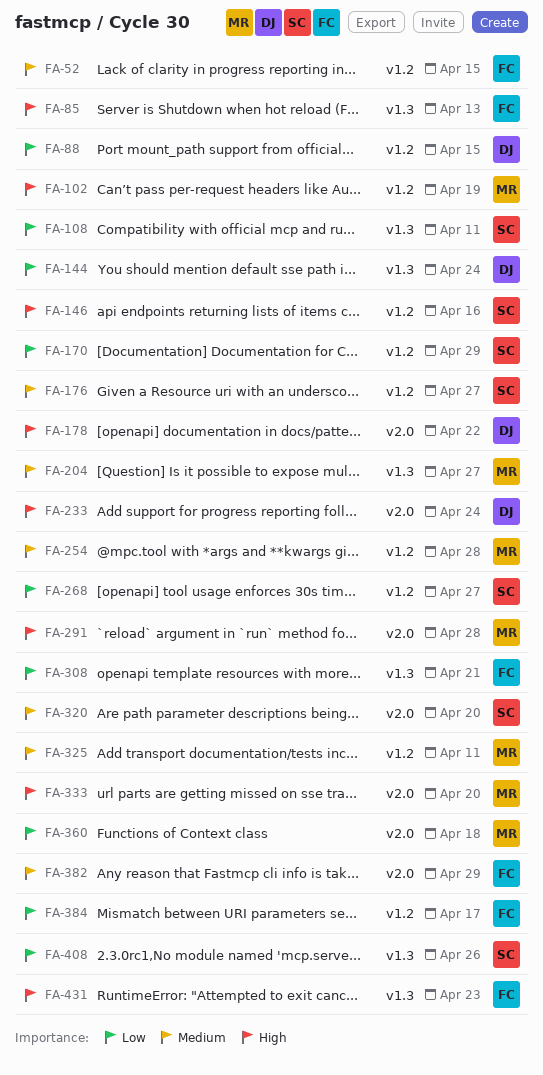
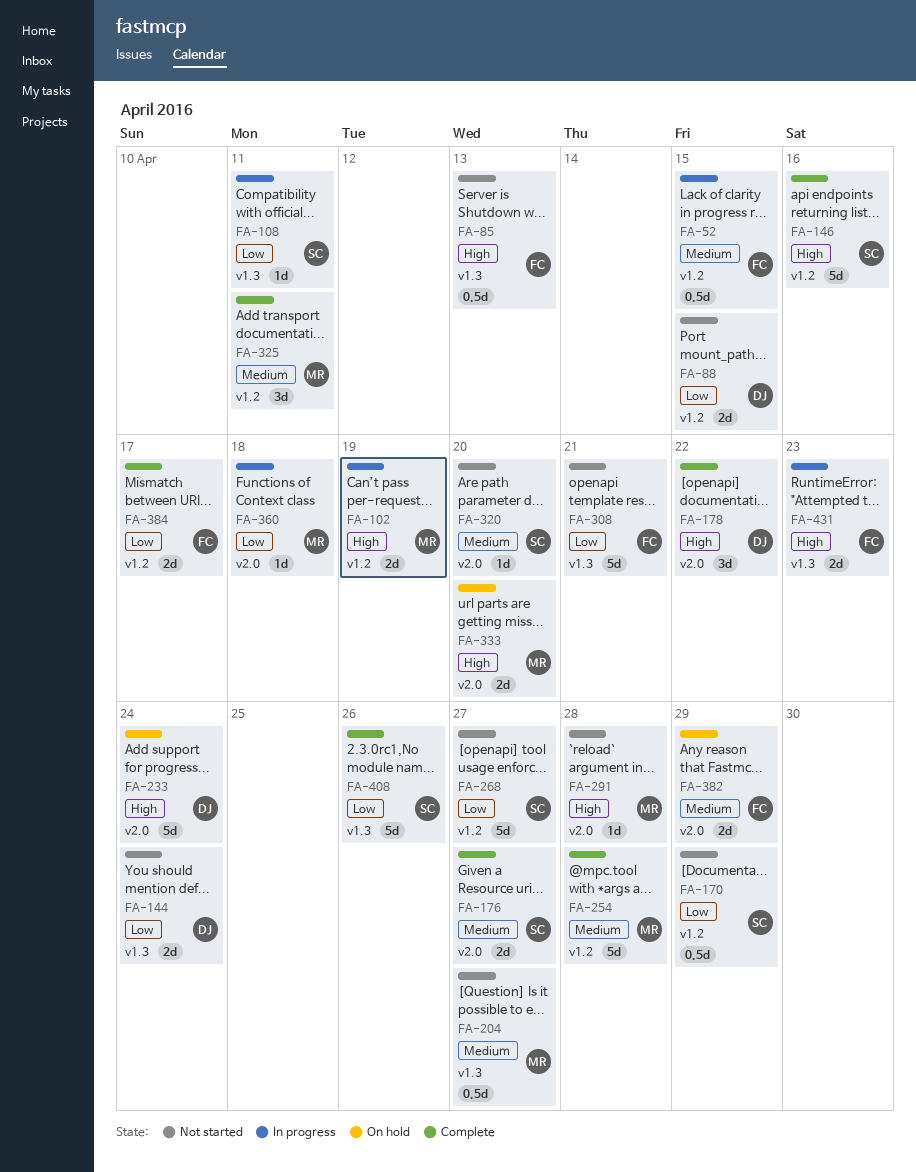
FA-176, label: v1.2 -> v2.0

